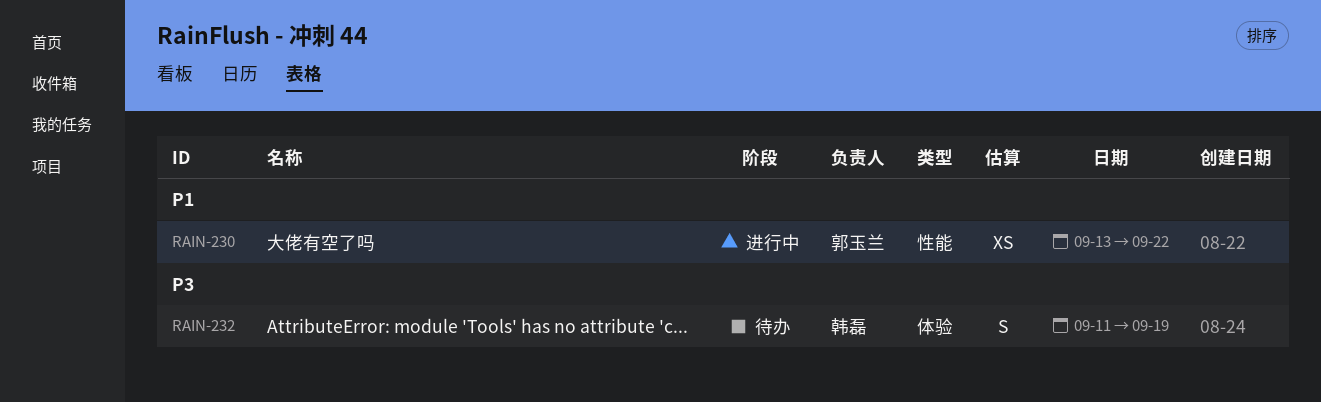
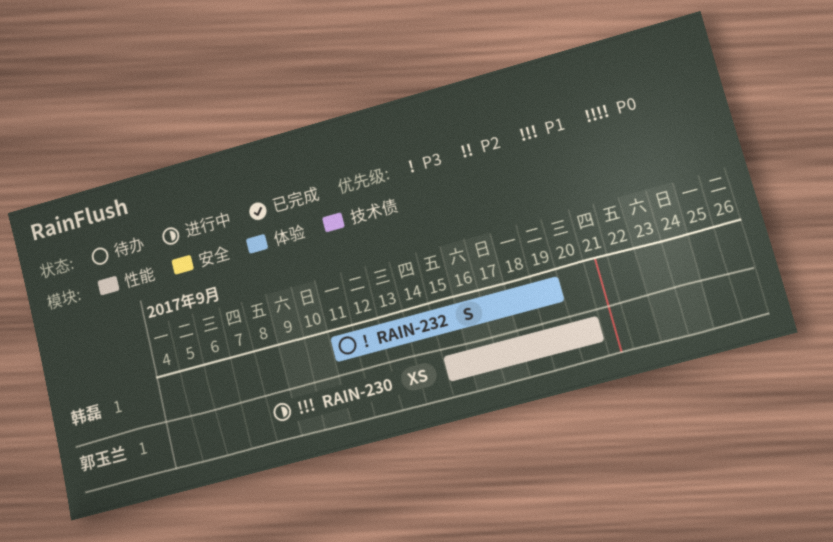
RAIN-230, start: Sep 13 -> Sep 15
RAIN-230, due: Sep 22 -> Sep 20

